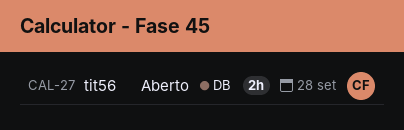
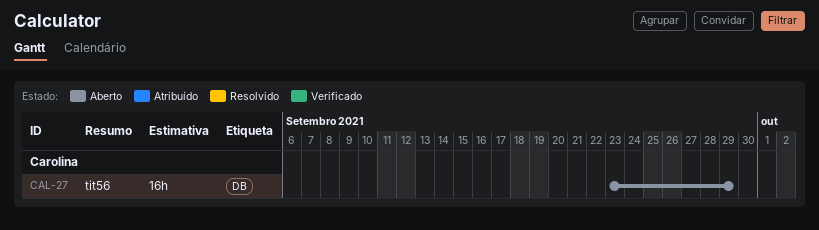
CAL-27, estimate: 2h -> 16h
CAL-27, due: Sep 28 -> Sep 29

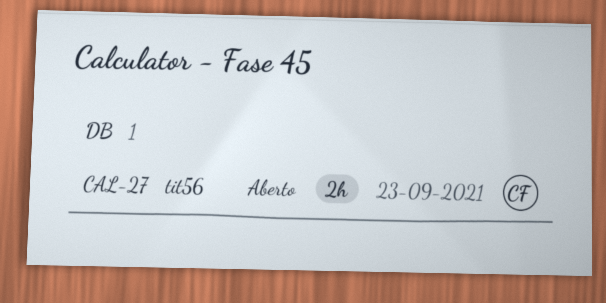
CAL-27, estimate: 16h -> 2h
CAL-27, due: Sep 29 -> Sep 23

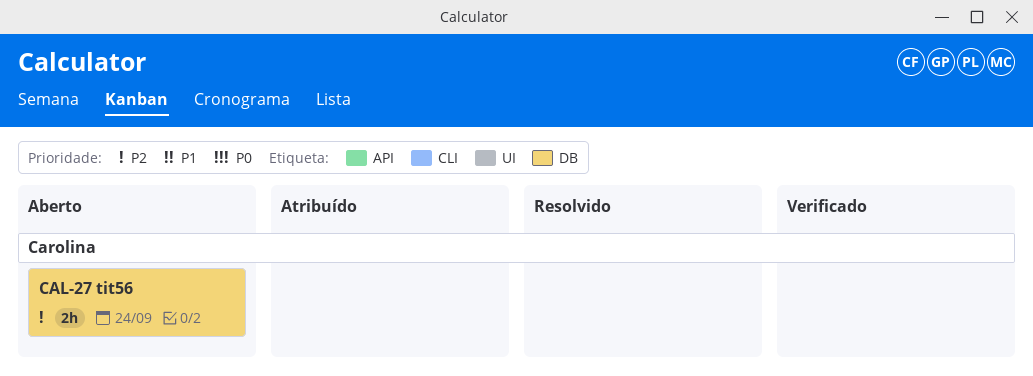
CAL-27, due: Sep 23 -> Sep 24

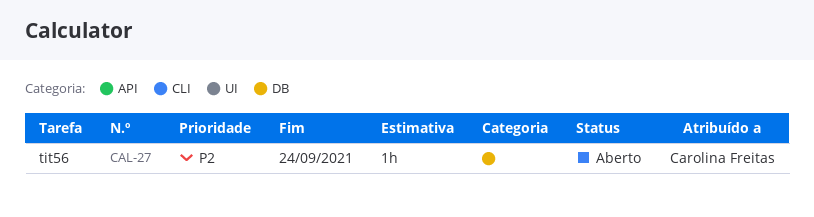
CAL-27, estimate: 2h -> 1h

